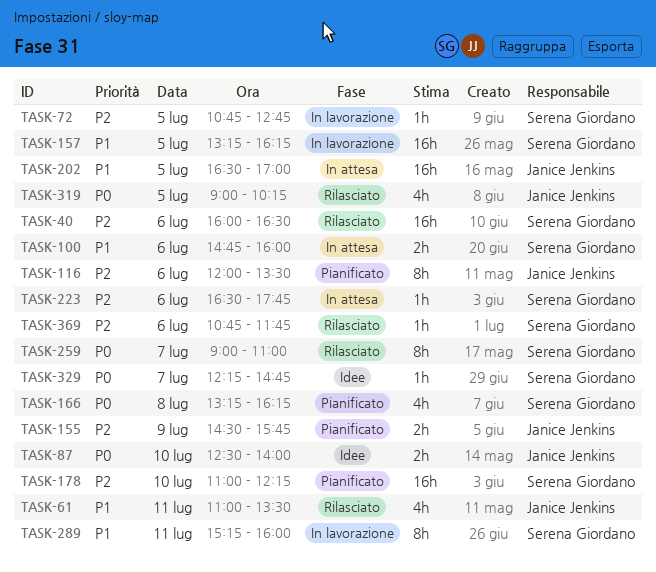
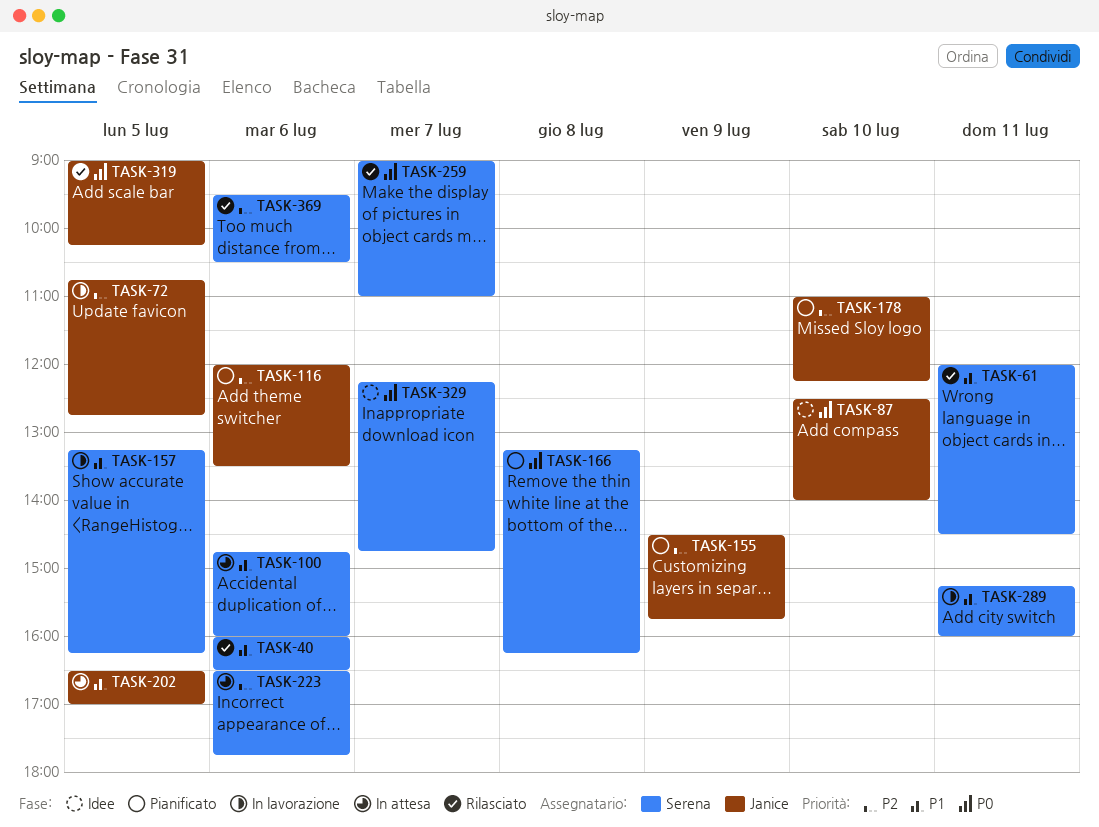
TASK-40, priority: P2 -> P1
TASK-61, owner: Janice Jenkins -> Serena Giordano
TASK-61, begins: 11:00 -> 12:00
TASK-61, ends: 13:30 -> 14:30
TASK-72, owner: Serena Giordano -> Janice Jenkins
TASK-178, owner: Serena Giordano -> Janice Jenkins
TASK-369, begins: 10:45 -> 09:30
TASK-369, ends: 11:45 -> 10:30

